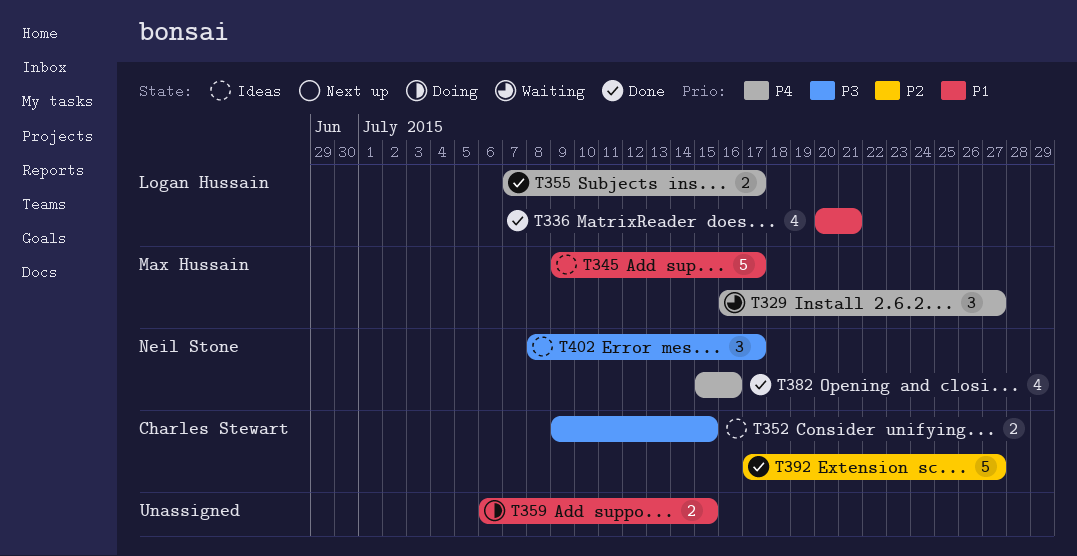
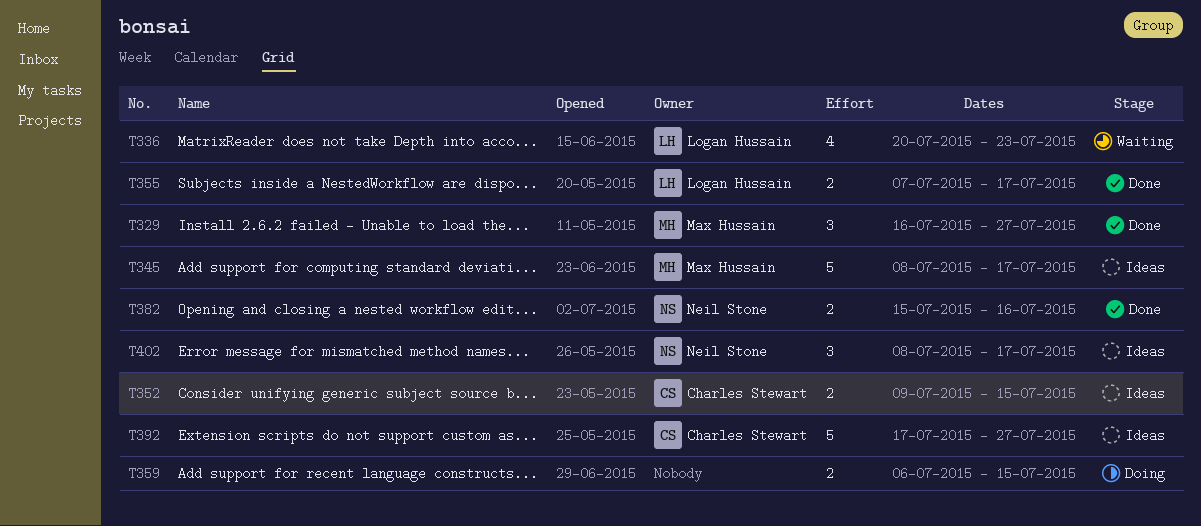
T329, status: Waiting -> Done
T336, status: Done -> Waiting
T336, due: Jul 21 -> Jul 23
T345, start: Jul 9 -> Jul 8
T382, estimate: 4 -> 2
T392, status: Done -> Ideas

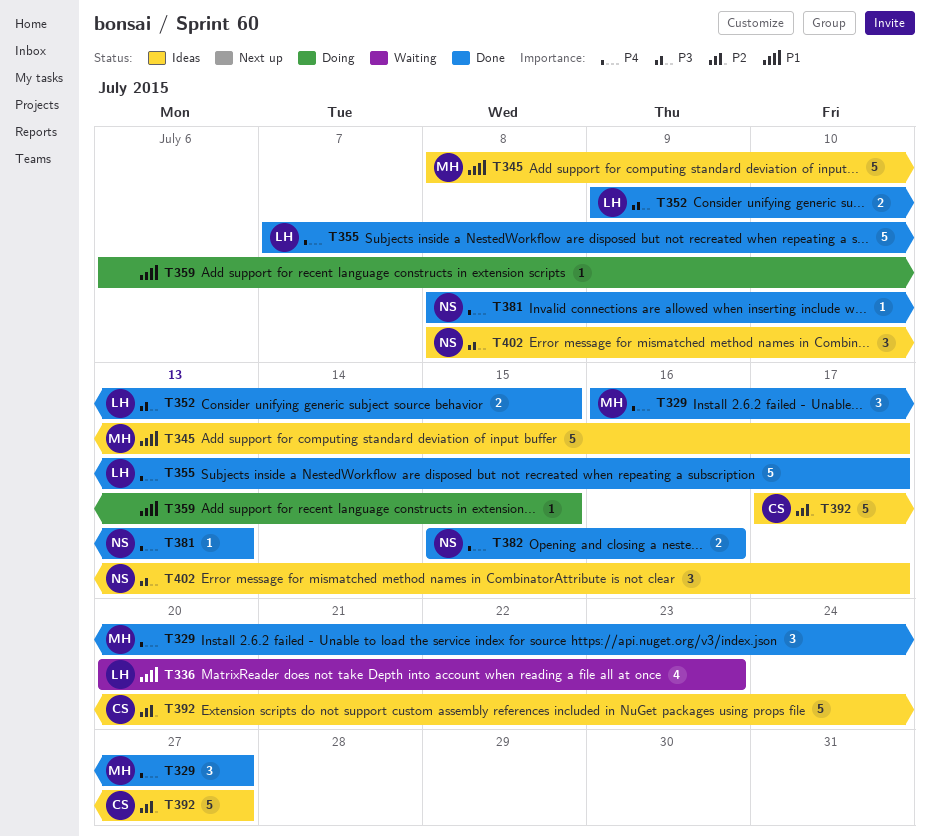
T352, status: Ideas -> Done
T352, owner: Charles Stewart -> Logan Hussain
T355, estimate: 2 -> 5
T359, estimate: 2 -> 1
T381: none -> present

